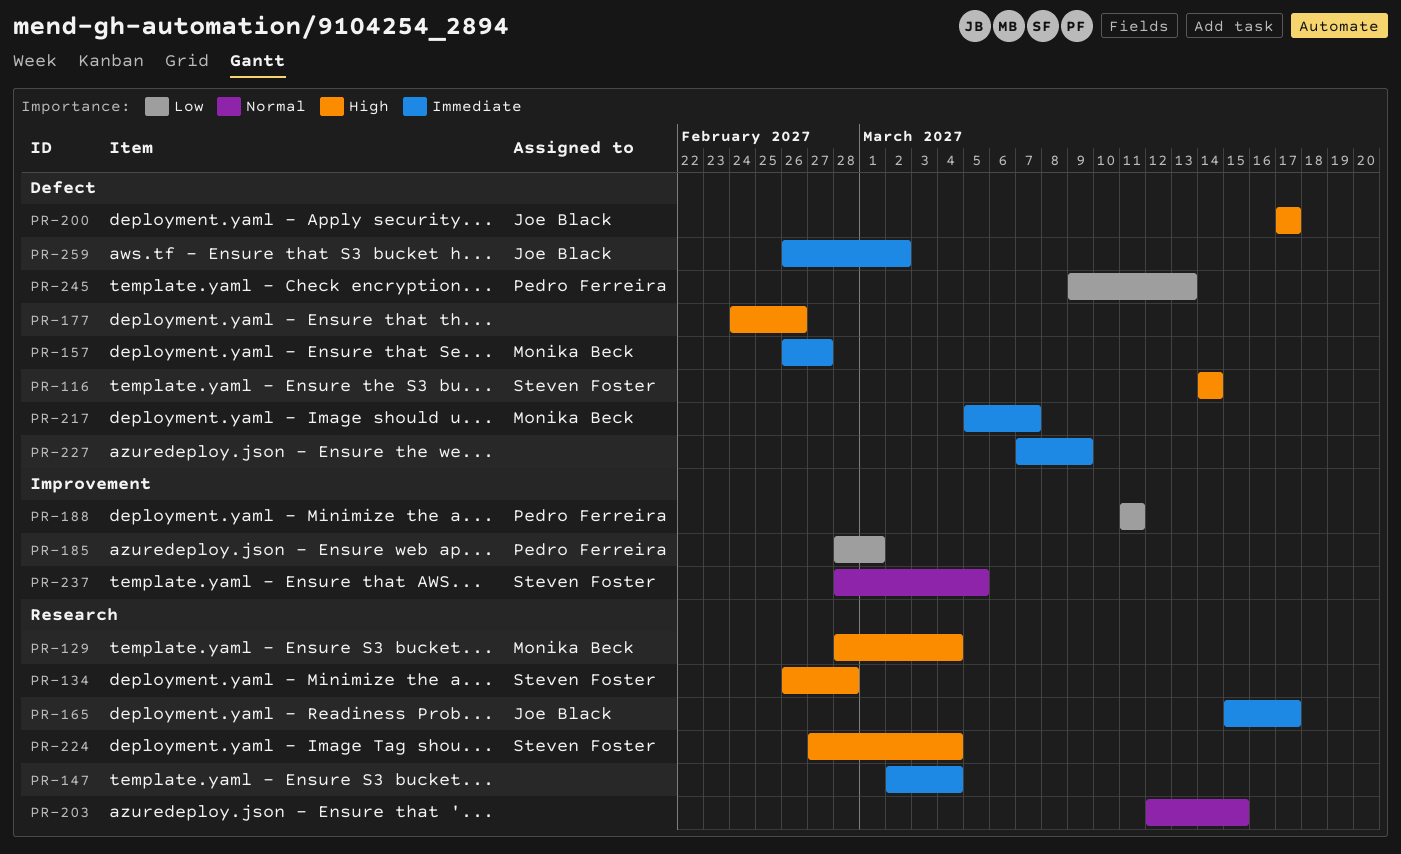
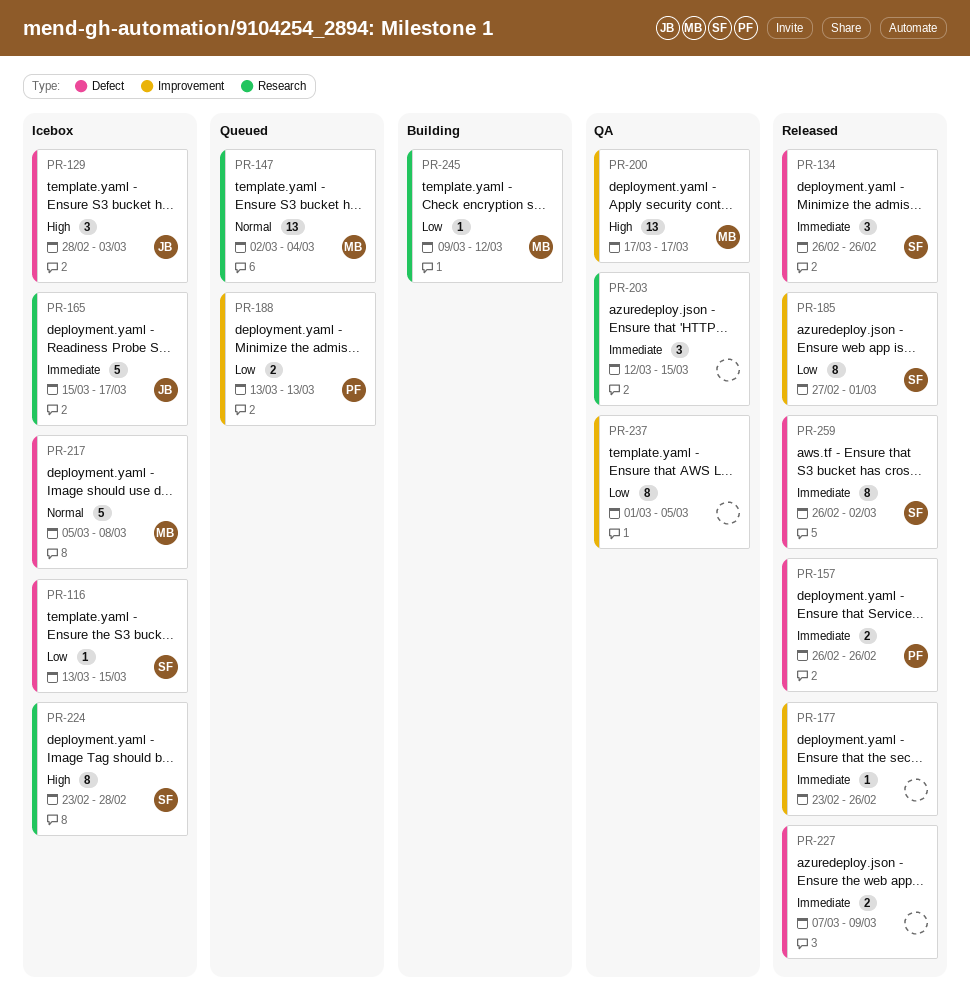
PR-116, priority: High -> Low
PR-116, start: Mar 14 -> Mar 13
PR-116, due: Mar 14 -> Mar 15
PR-129, owner: Monika Beck -> Joe Black
PR-129, label: Research -> Defect
PR-129, due: Mar 4 -> Mar 3
PR-134, priority: High -> Immediate
PR-134, label: Research -> Defect
PR-134, due: Feb 28 -> Feb 26
PR-147, owner: none -> Monika Beck
PR-147, priority: Immediate -> Normal
PR-157, owner: Monika Beck -> Pedro Ferreira
PR-157, due: Feb 27 -> Feb 26
PR-177, priority: High -> Immediate
PR-177, label: Defect -> Improvement
PR-177, start: Feb 24 -> Feb 23
PR-185, owner: Pedro Ferreira -> Steven Foster
PR-185, start: Feb 28 -> Feb 27
PR-188, start: Mar 11 -> Mar 13
PR-188, due: Mar 11 -> Mar 13
PR-200, owner: Joe Black -> Monika Beck
PR-200, label: Defect -> Improvement
PR-203, priority: Normal -> Immediate
PR-217, priority: Immediate -> Normal
PR-217, due: Mar 7 -> Mar 8
PR-224, start: Feb 27 -> Feb 23
PR-224, due: Mar 4 -> Feb 28
PR-237, owner: Steven Foster -> none
PR-237, priority: Normal -> Low
PR-237, start: Feb 28 -> Mar 1
PR-245, owner: Pedro Ferreira -> Monika Beck
PR-245, label: Defect -> Research
PR-245, due: Mar 13 -> Mar 12
PR-259, owner: Joe Black -> Steven Foster

